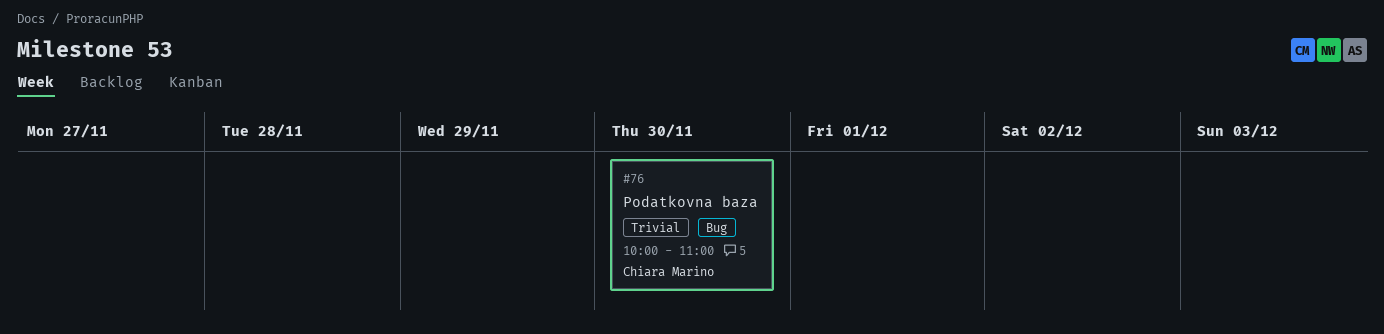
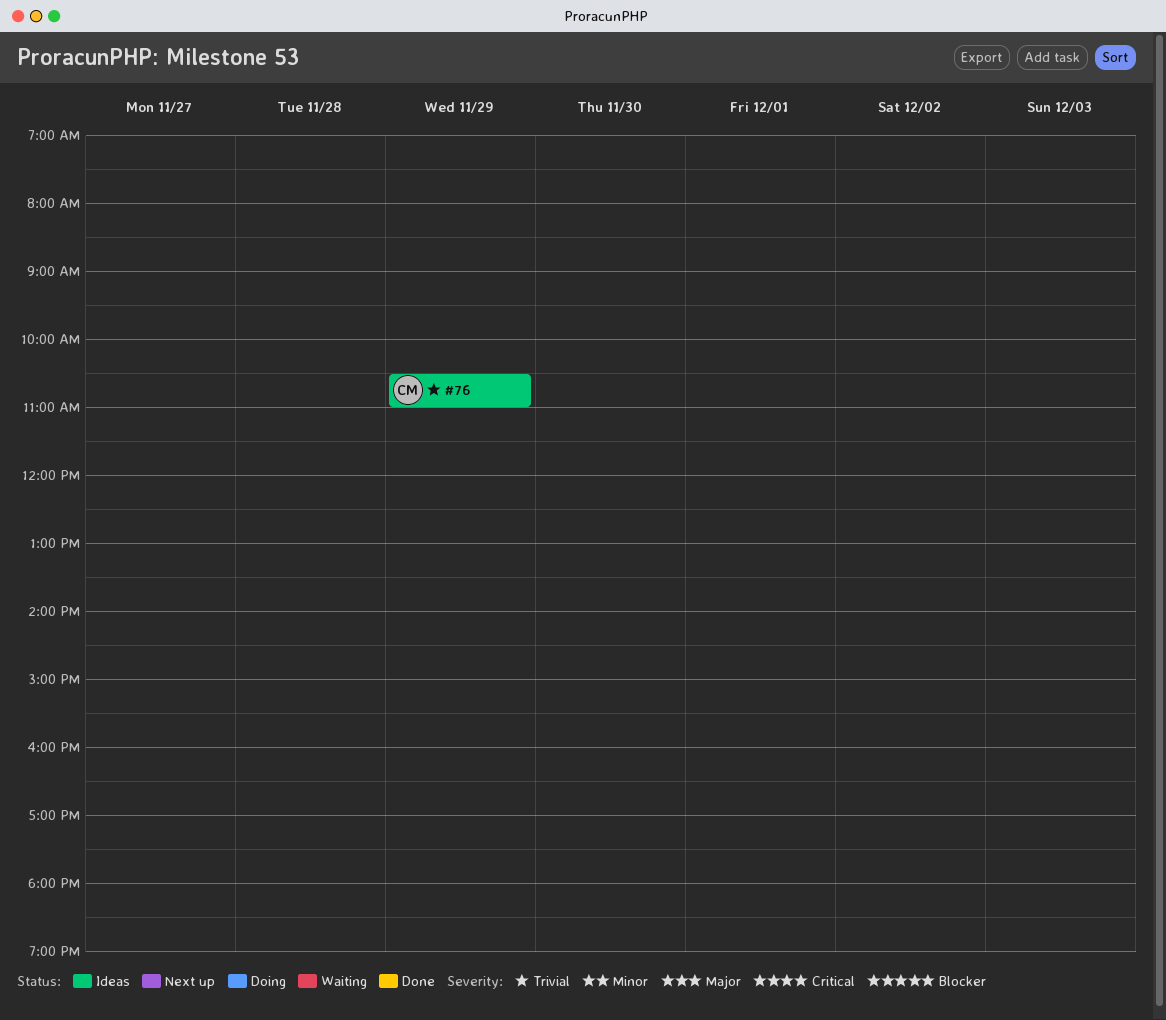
#76, day: Nov 30 -> Nov 29
#76, begins: 10:00 -> 10:30

